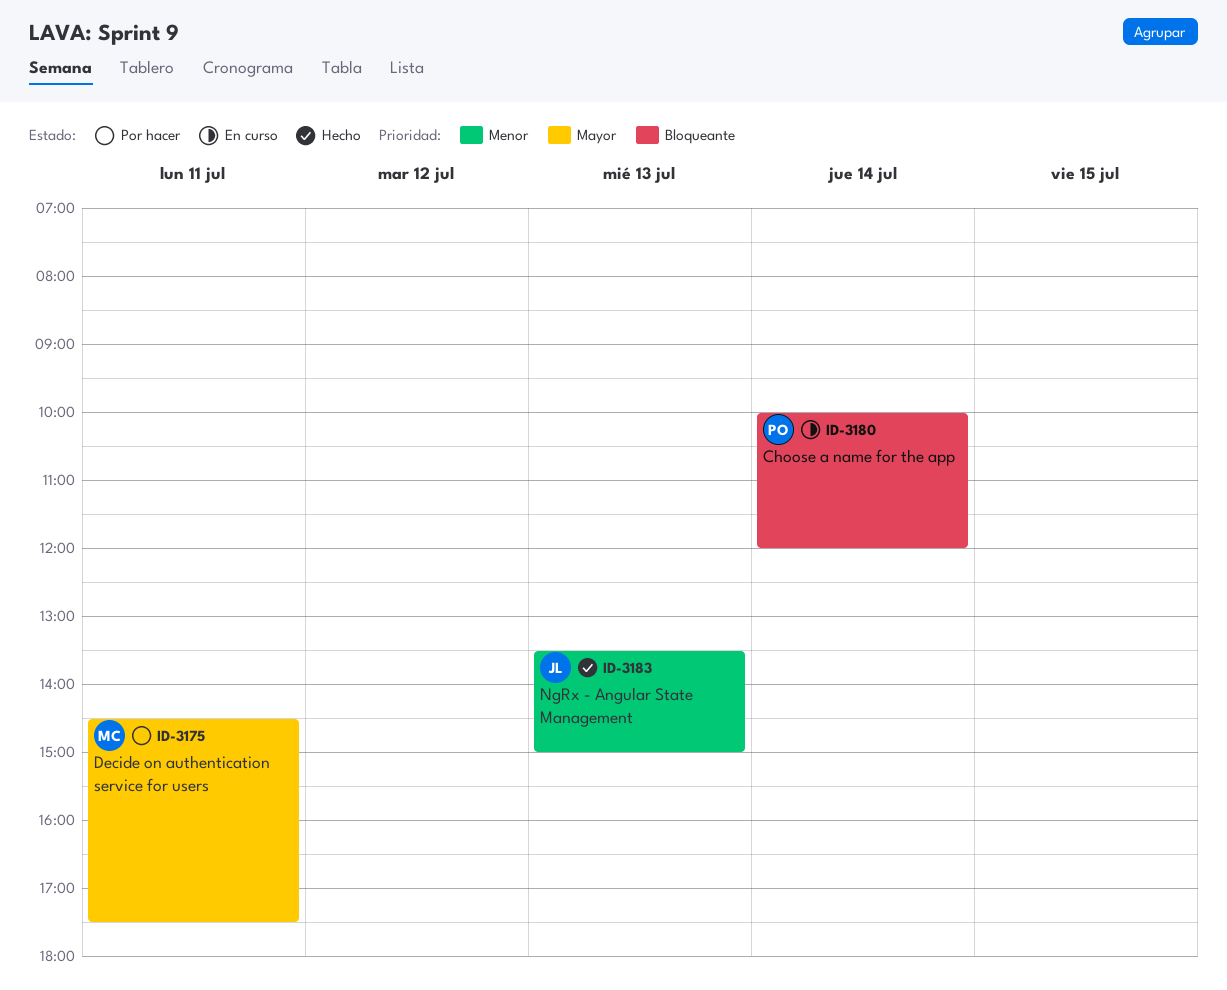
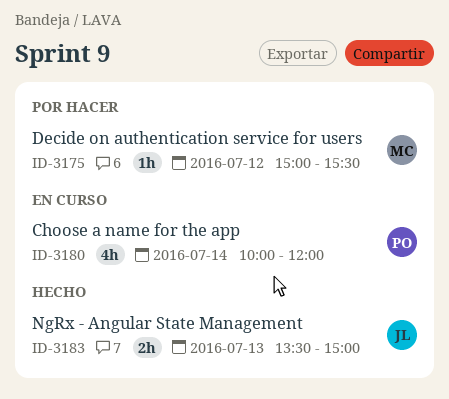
ID-3175, day: Jul 11 -> Jul 12
ID-3175, begins: 14:30 -> 15:00
ID-3175, ends: 17:30 -> 15:30

